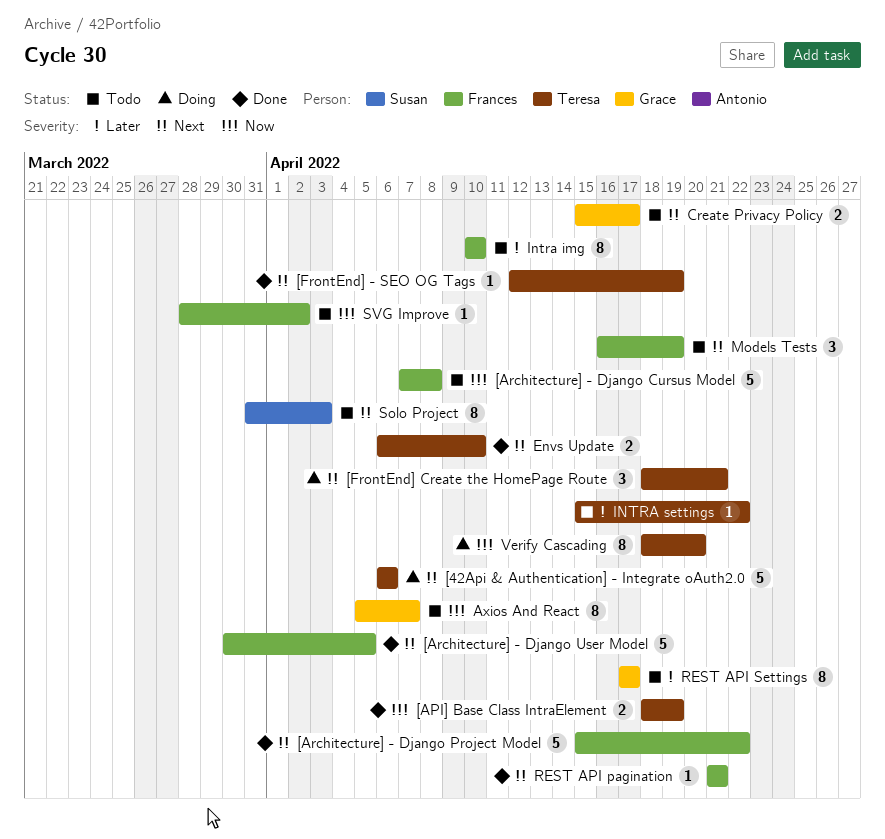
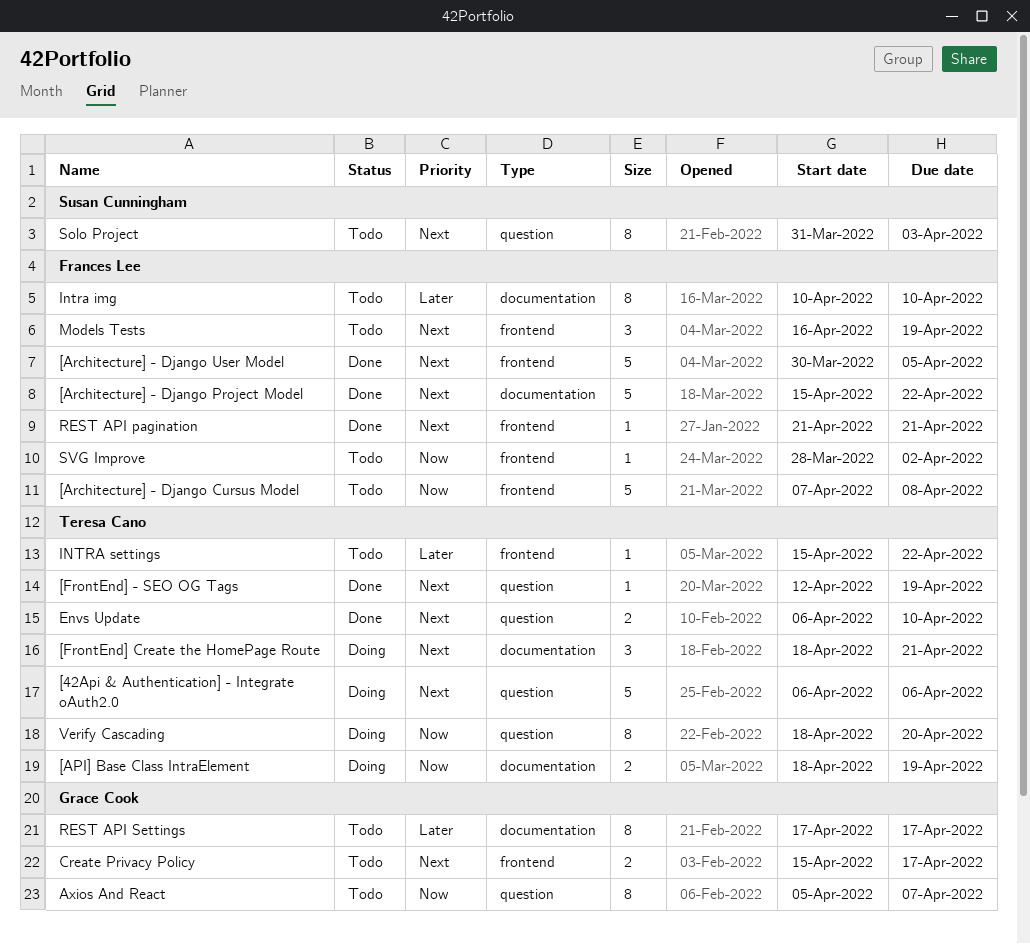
[API] Base Class IntraElement, status: Done -> Doing

